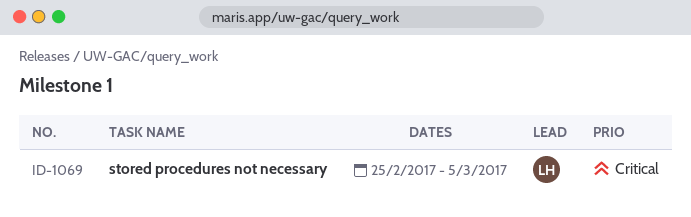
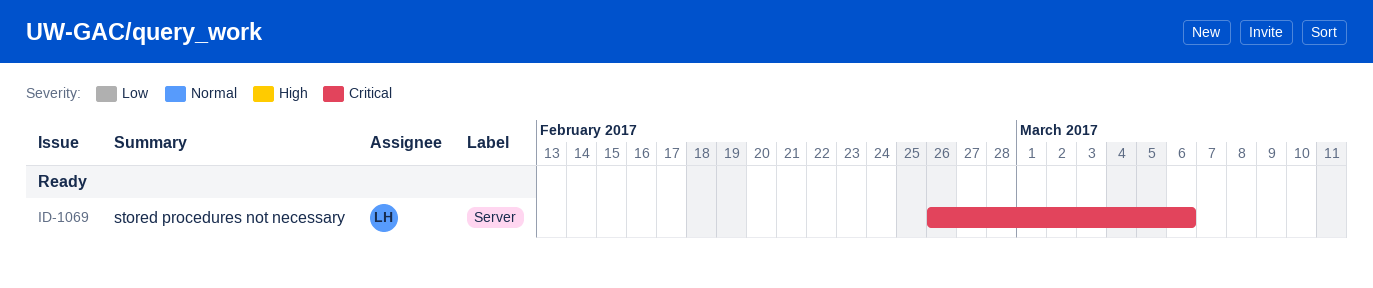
ID-1069, start: Feb 25 -> Feb 26
ID-1069, due: Mar 5 -> Mar 6

